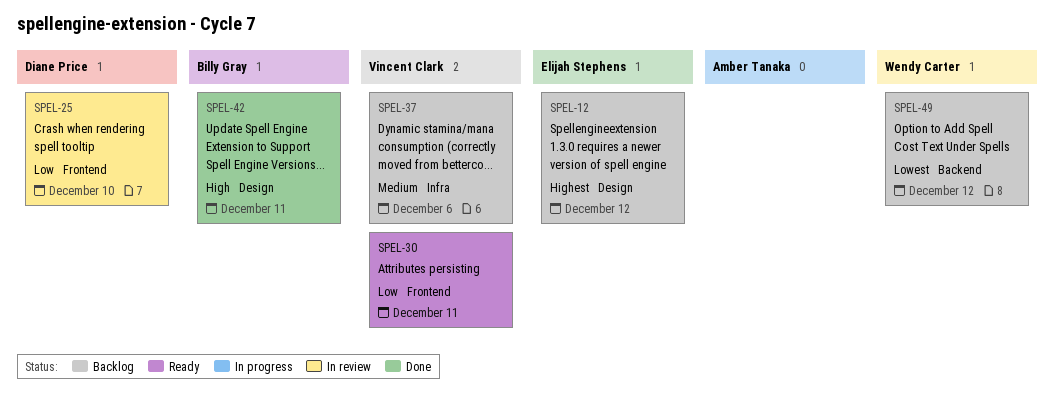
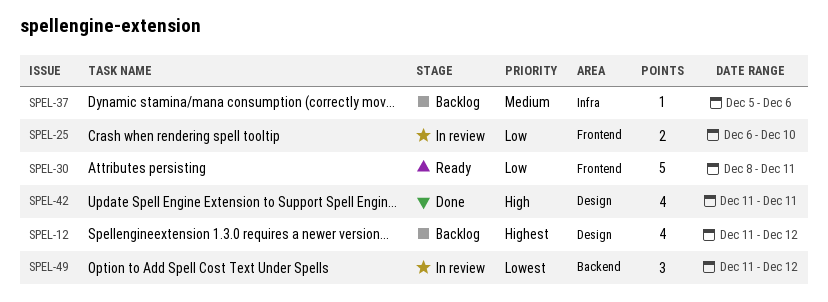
SPEL-49, status: Backlog -> In review

